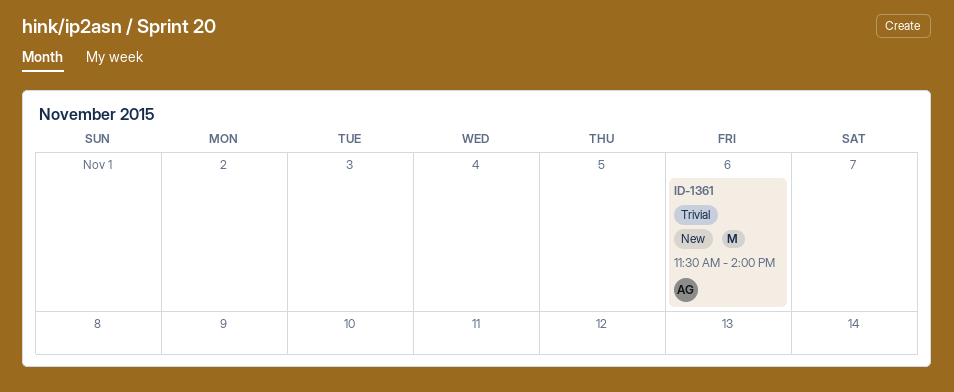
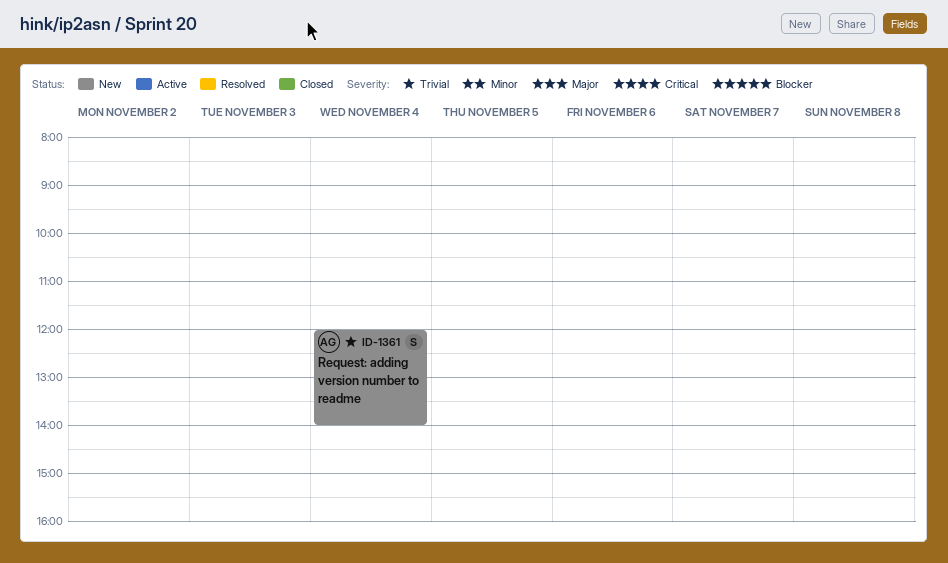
ID-1361, estimate: M -> S
ID-1361, day: Nov 6 -> Nov 4
ID-1361, begins: 11:30 -> 12:00

